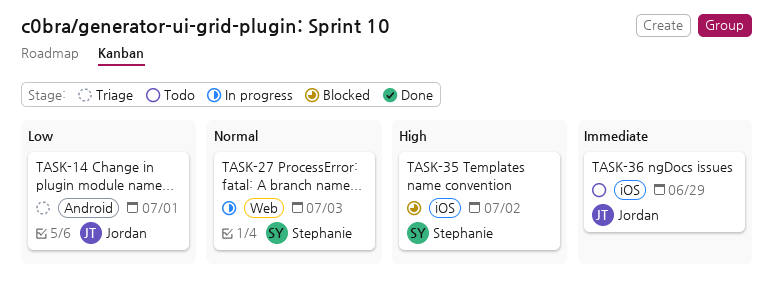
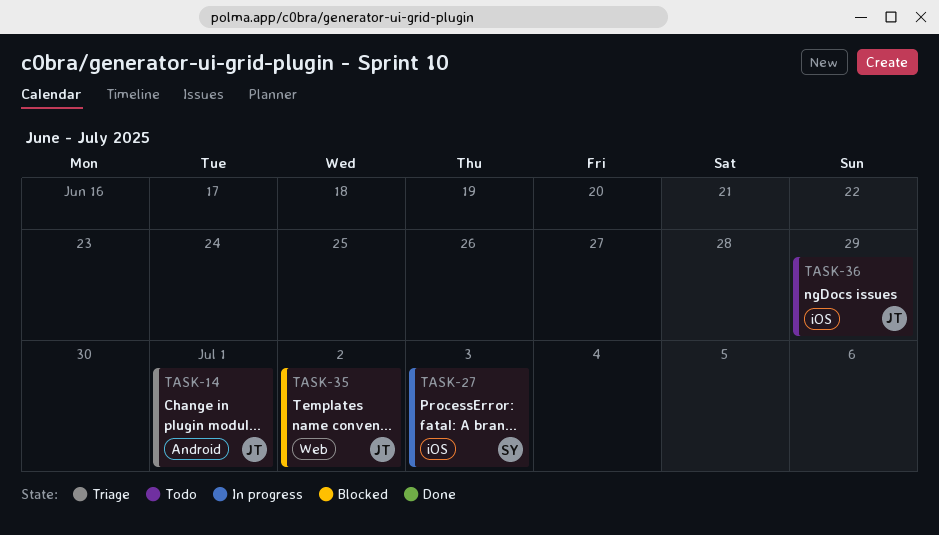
TASK-27, label: Web -> iOS
TASK-35, owner: Stephanie -> Jordan
TASK-35, label: iOS -> Web

